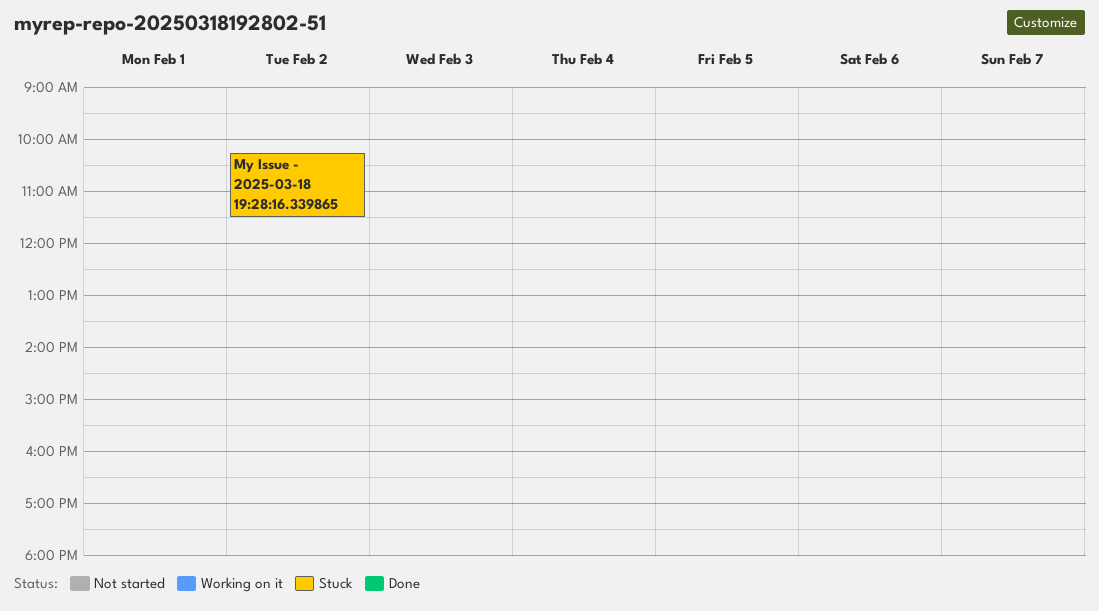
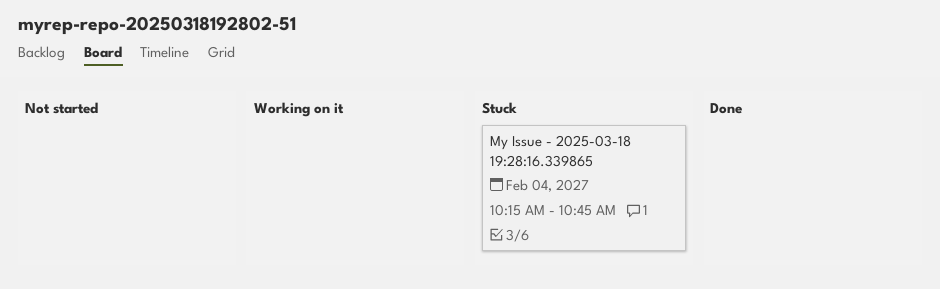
My Issue - 2025-03-18 19:28:16.339865, day: Feb 2 -> Feb 4
My Issue - 2025-03-18 19:28:16.339865, ends: 11:30 -> 10:45

